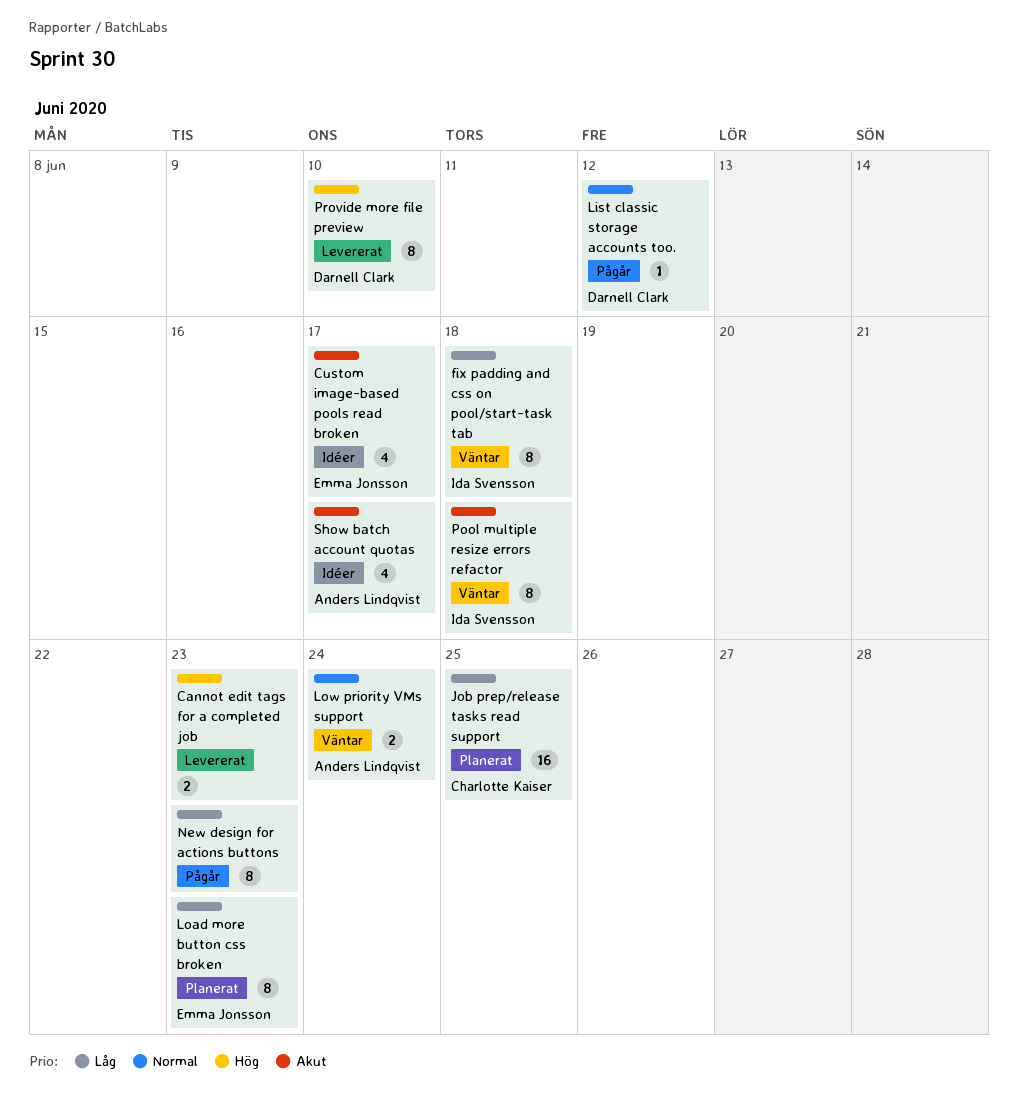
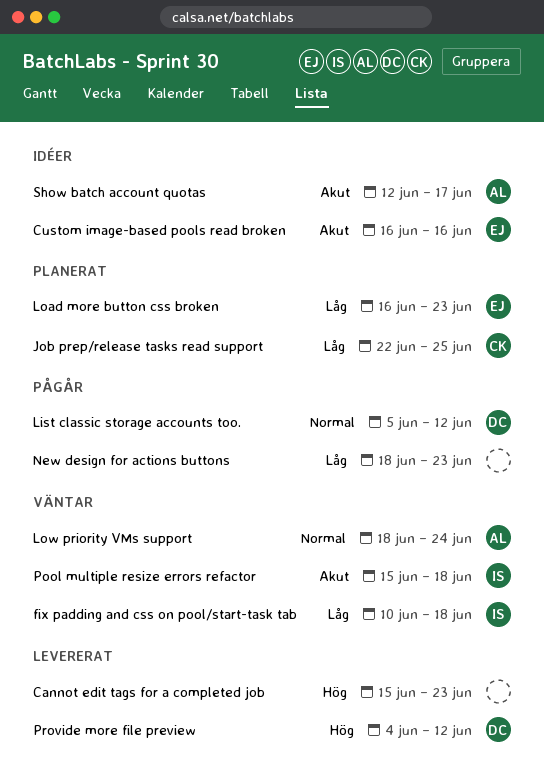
Custom image-based pools read broken, due: Jun 17 -> Jun 16
Provide more file preview, due: Jun 10 -> Jun 12

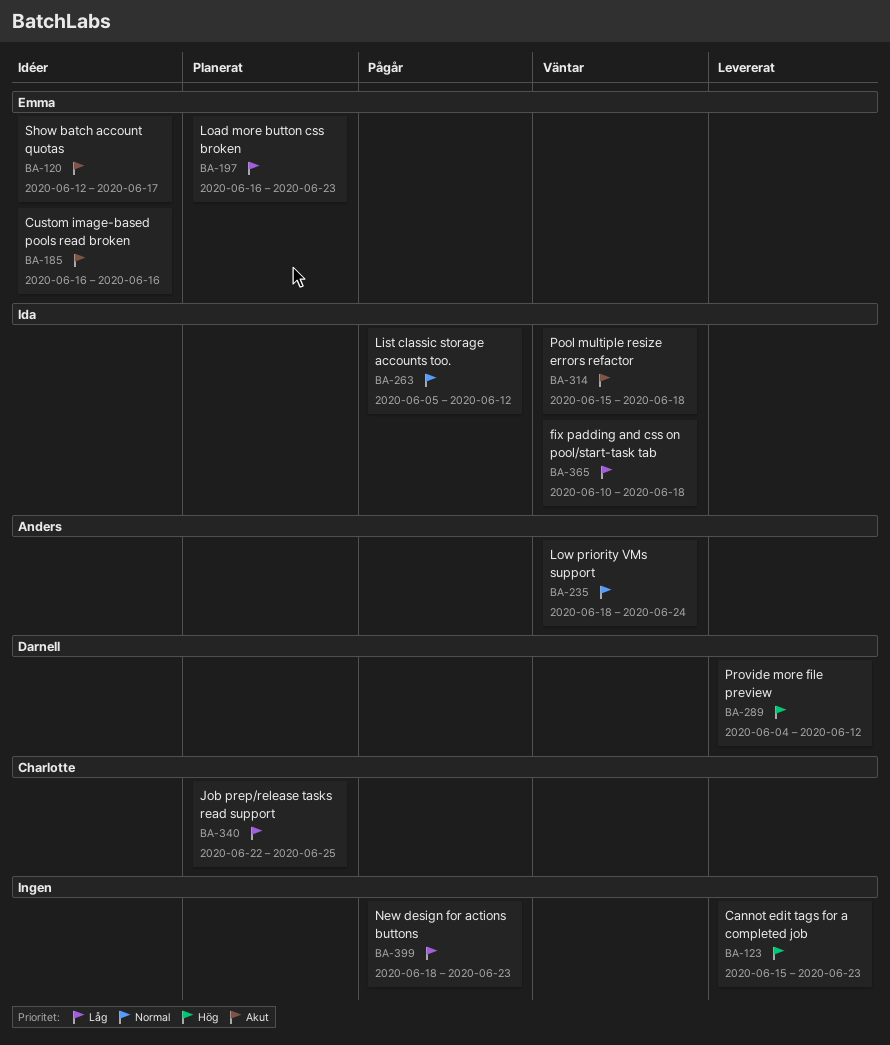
List classic storage accounts too., owner: Darnell -> Ida
Show batch account quotas, owner: Anders -> Emma

